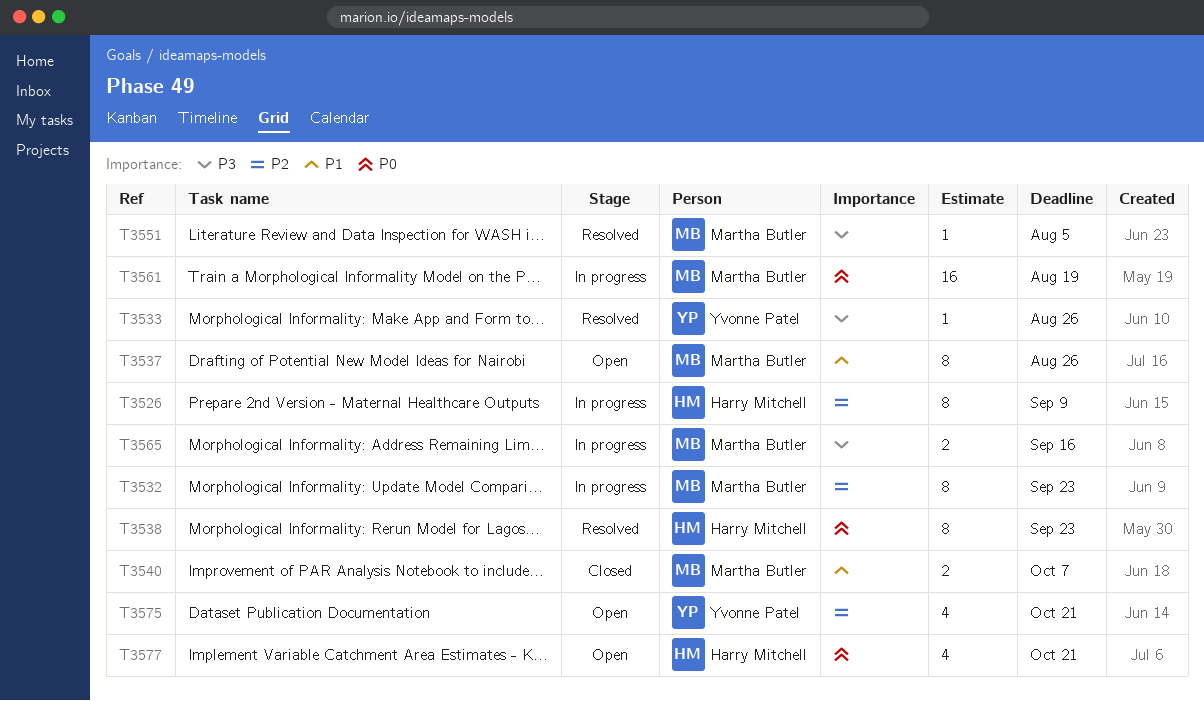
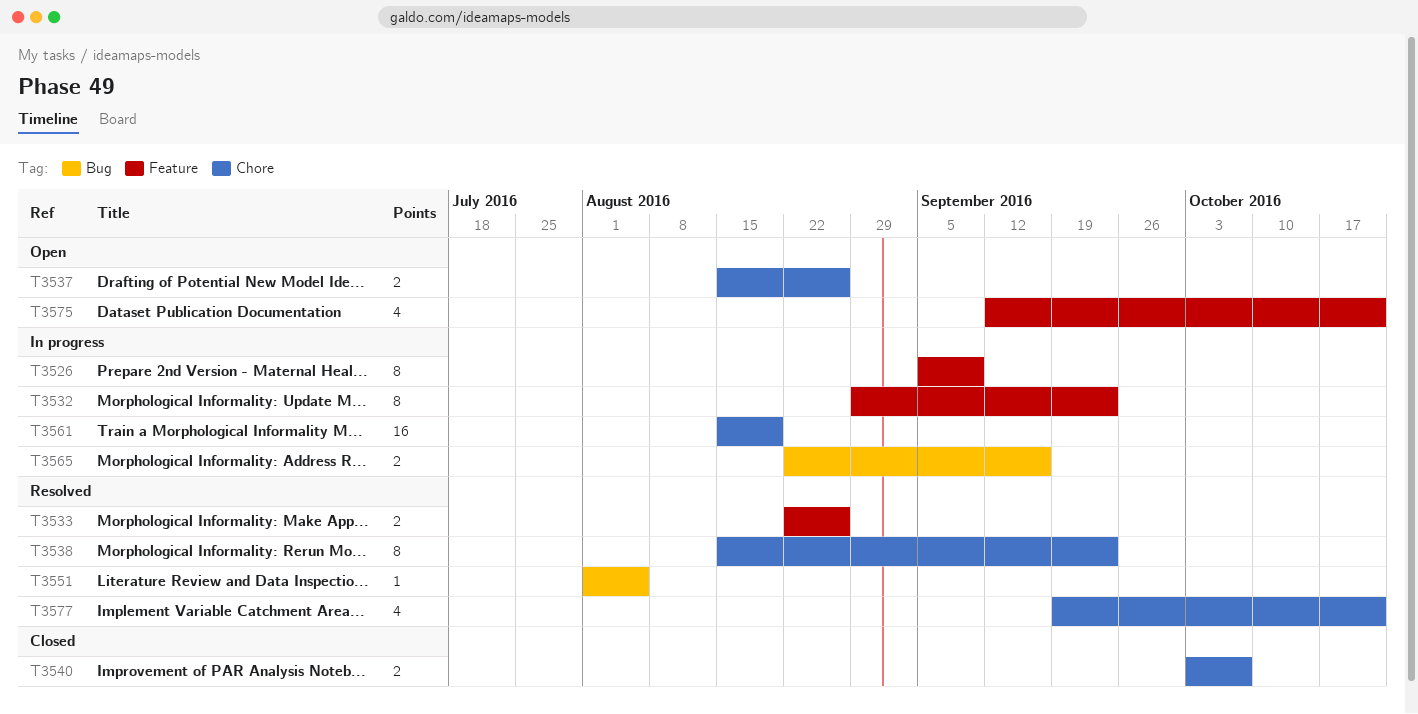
T3533, estimate: 1 -> 2
T3537, estimate: 8 -> 2
T3577, status: Open -> Resolved

